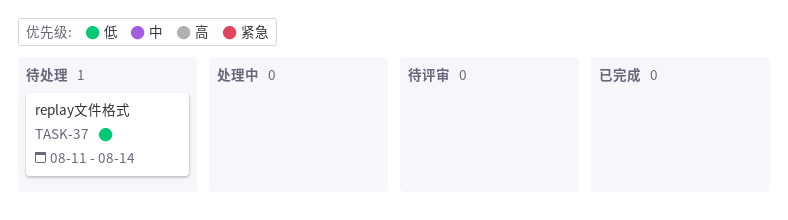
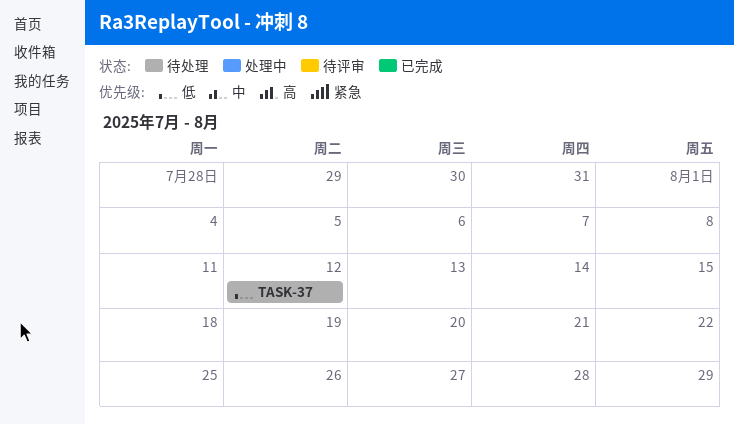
TASK-37, start: Aug 11 -> Aug 12
TASK-37, due: Aug 14 -> Aug 12

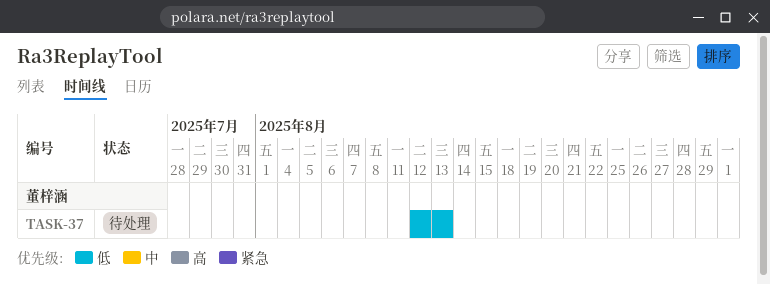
TASK-37, due: Aug 12 -> Aug 13

